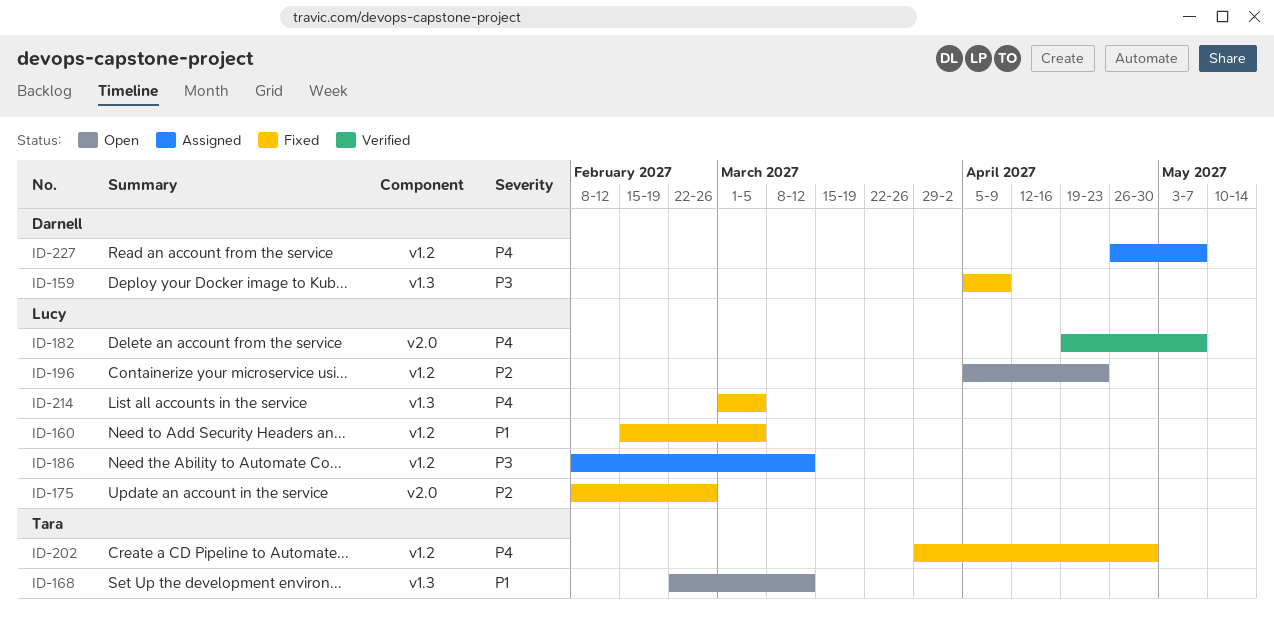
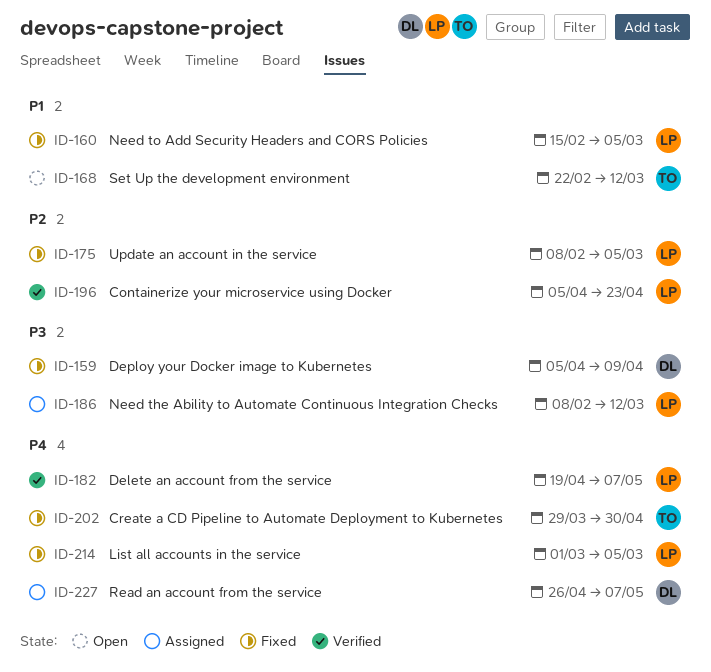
ID-175, due: Feb 26 -> Mar 5
ID-196, status: Open -> Verified

